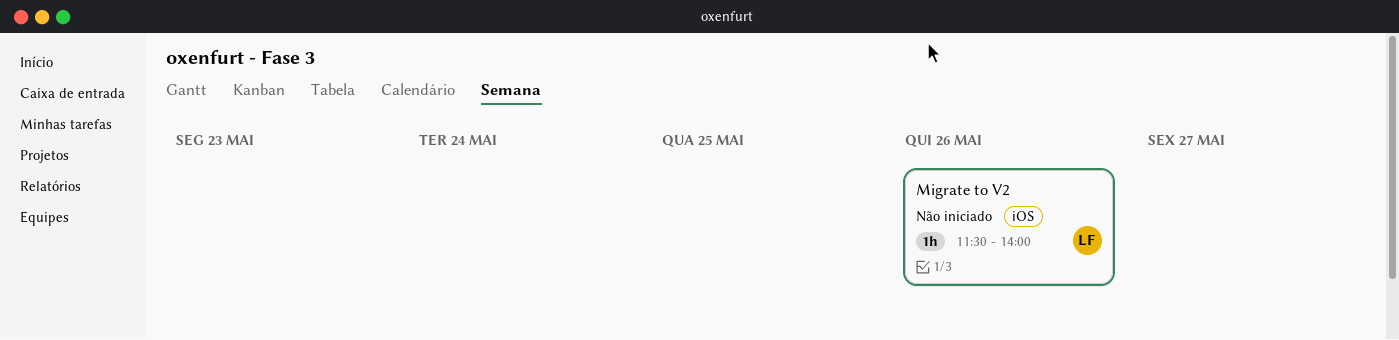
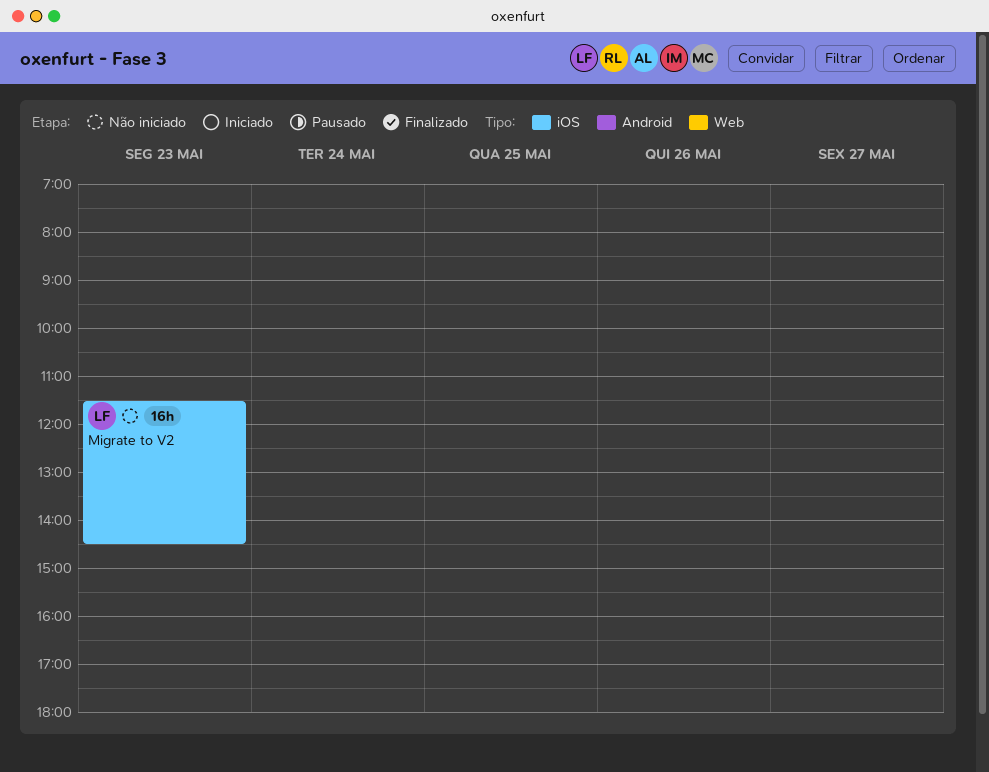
Migrate to V2, estimate: 1h -> 16h
Migrate to V2, day: May 26 -> May 23
Migrate to V2, ends: 14:00 -> 14:30

